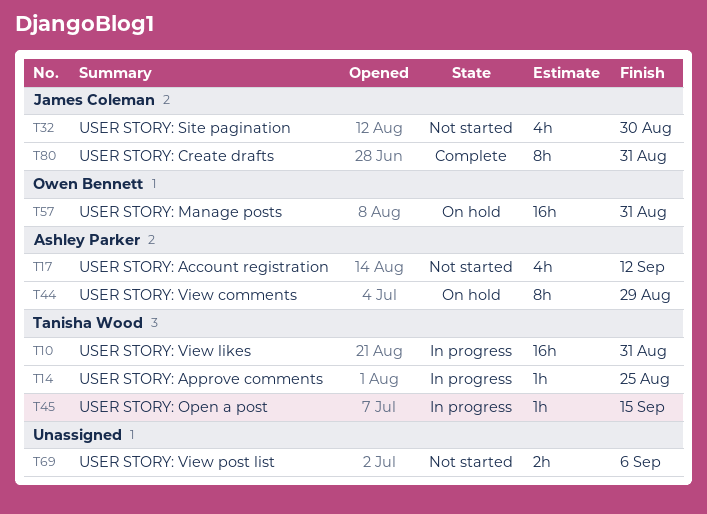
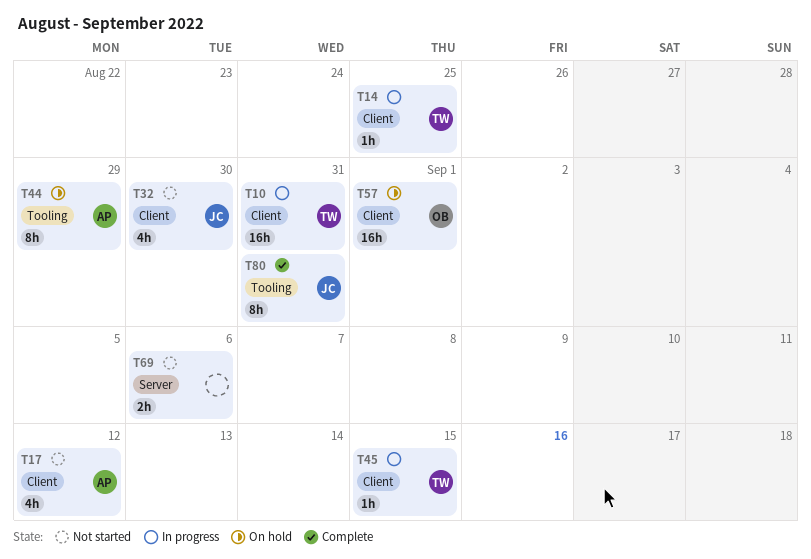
T57, due: Aug 31 -> Sep 1

